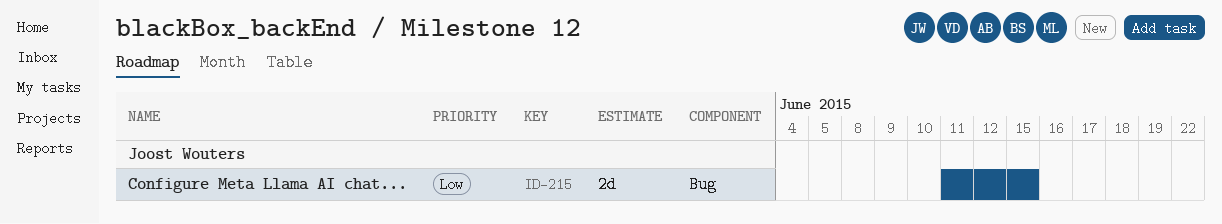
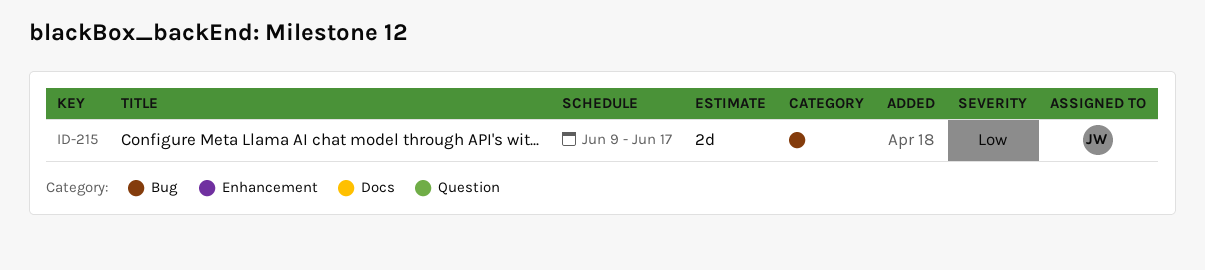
ID-215, start: Jun 11 -> Jun 9
ID-215, due: Jun 15 -> Jun 17

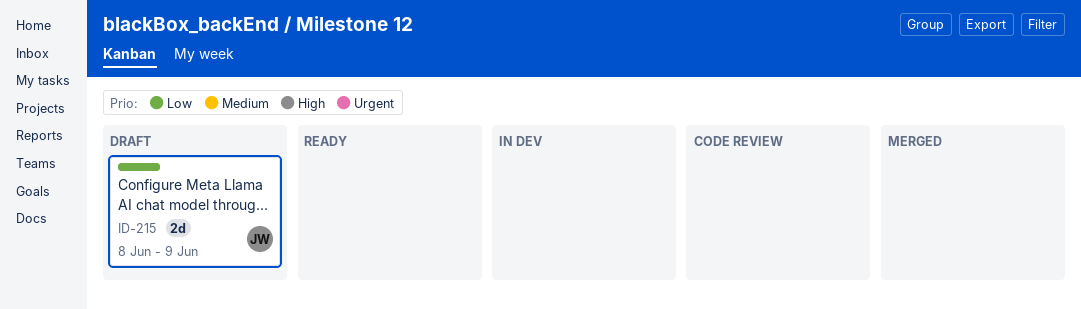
ID-215, start: Jun 9 -> Jun 8
ID-215, due: Jun 17 -> Jun 9

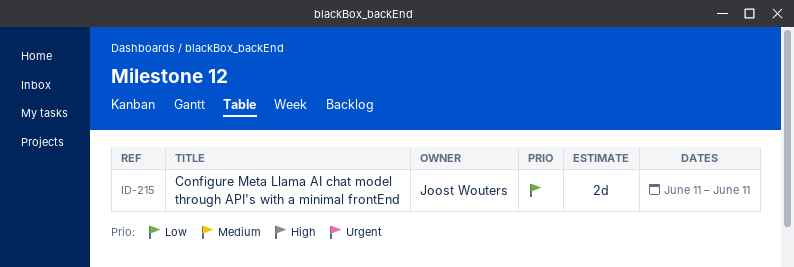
ID-215, start: Jun 8 -> Jun 11
ID-215, due: Jun 9 -> Jun 11

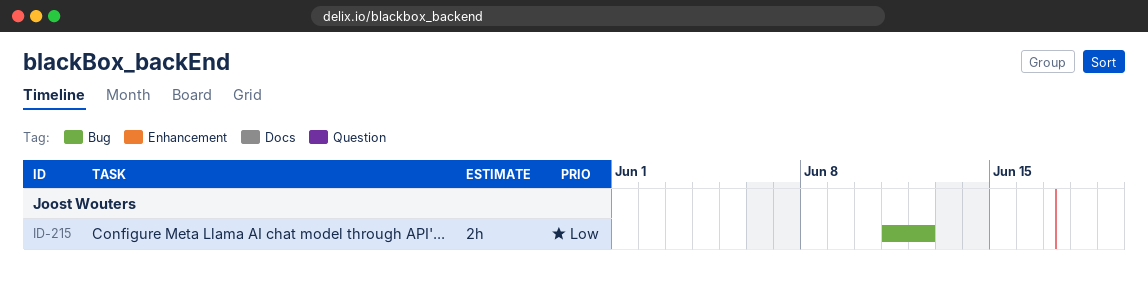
ID-215, estimate: 2d -> 2h
ID-215, due: Jun 11 -> Jun 12

